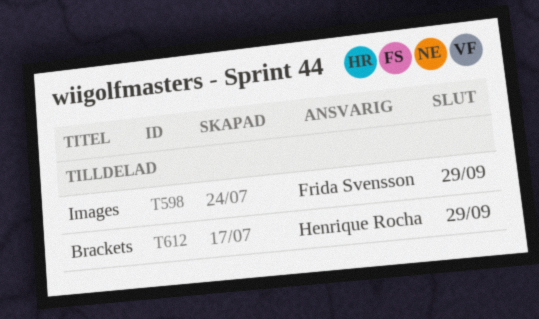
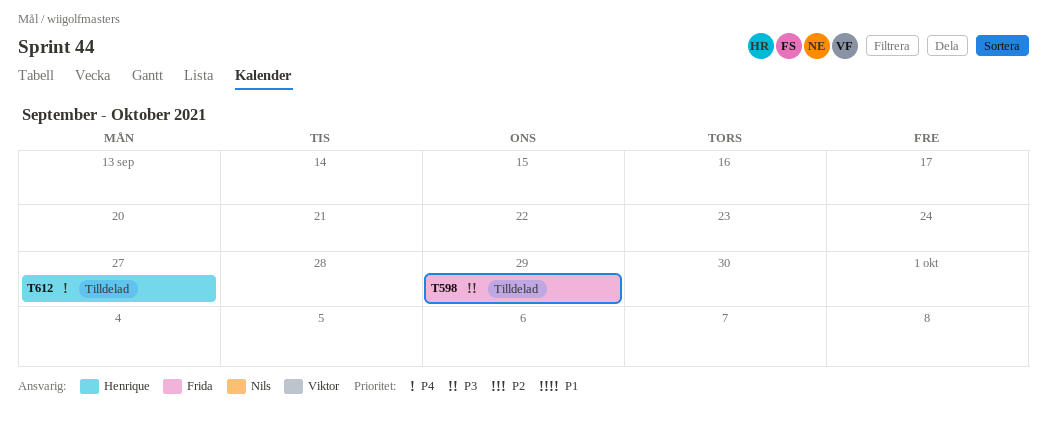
T612, due: Sep 29 -> Sep 27

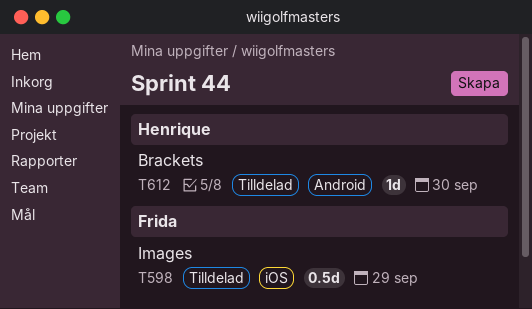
T612, due: Sep 27 -> Sep 30

